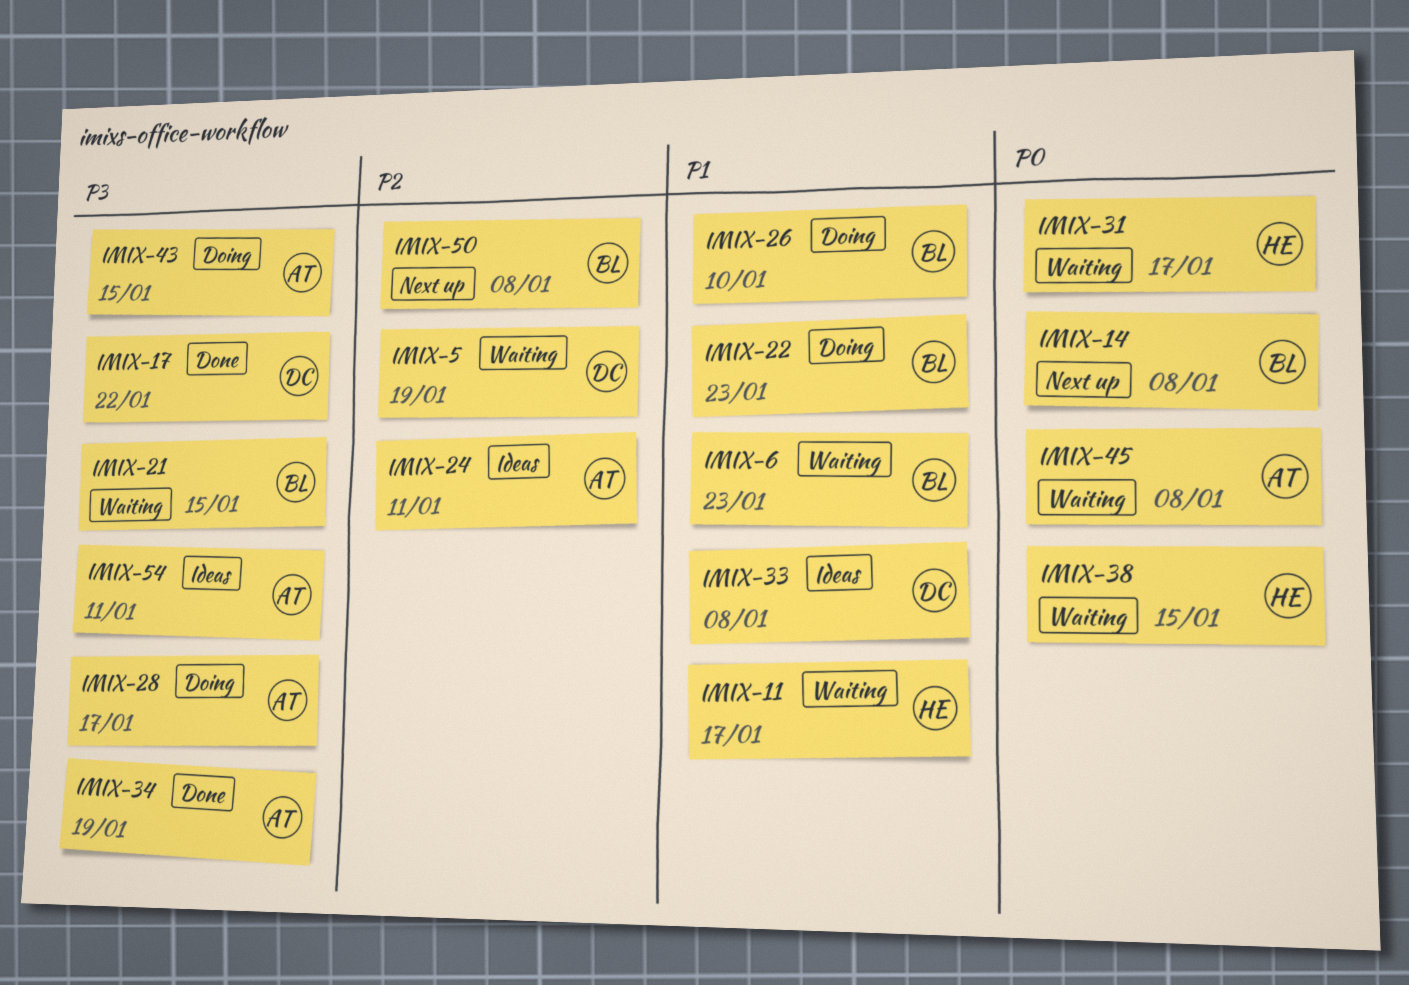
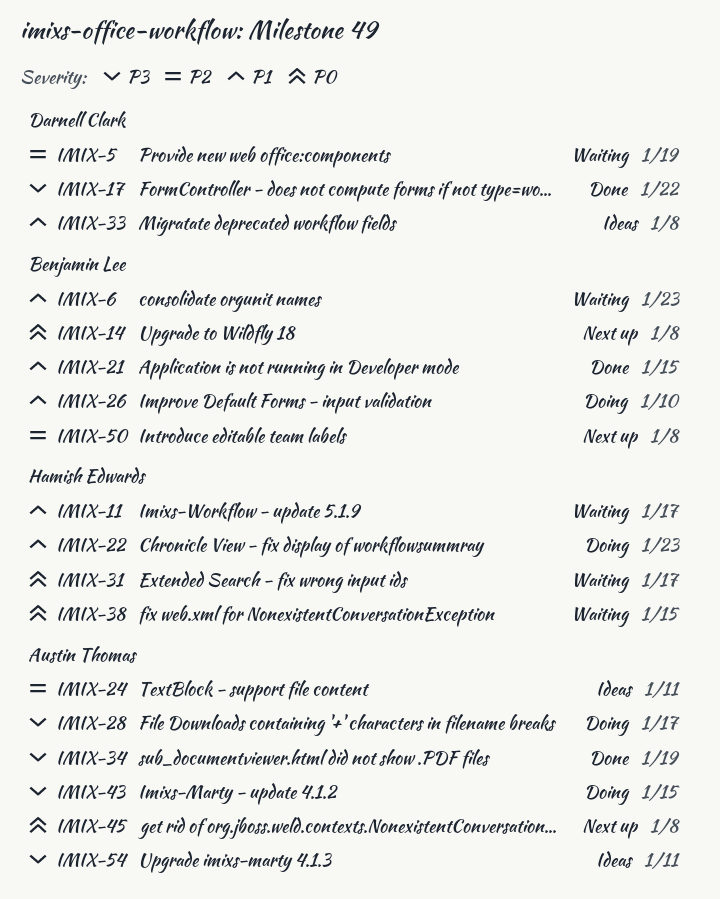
IMIX-21, status: Waiting -> Done
IMIX-21, priority: P3 -> P1
IMIX-22, owner: Benjamin Lee -> Hamish Edwards
IMIX-45, status: Waiting -> Next up

